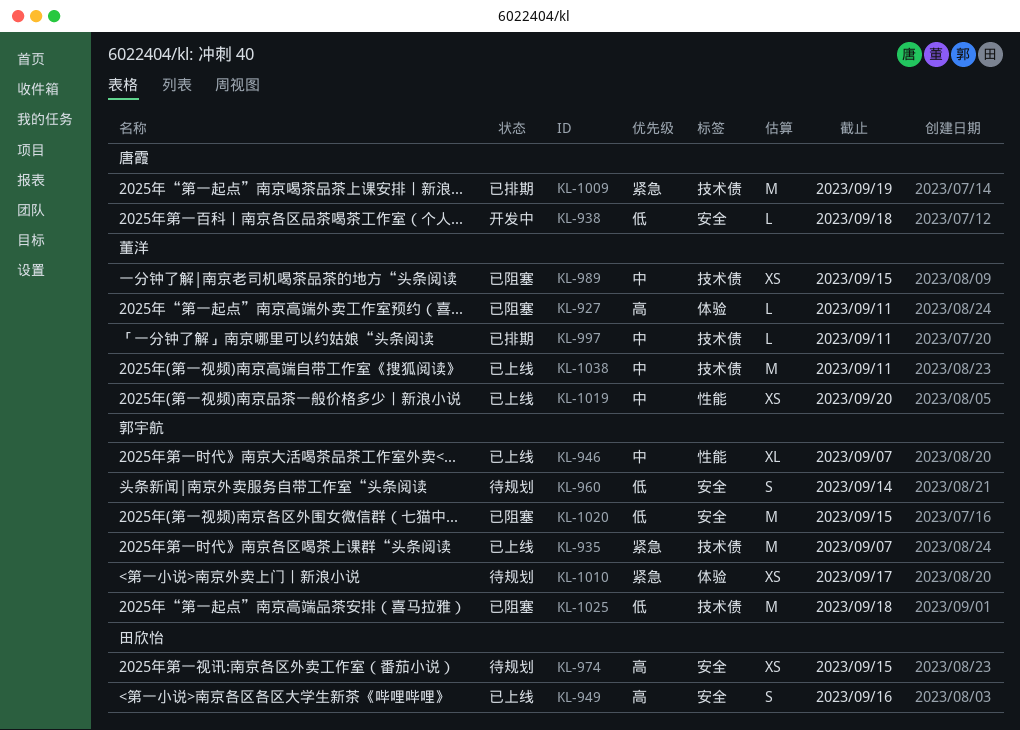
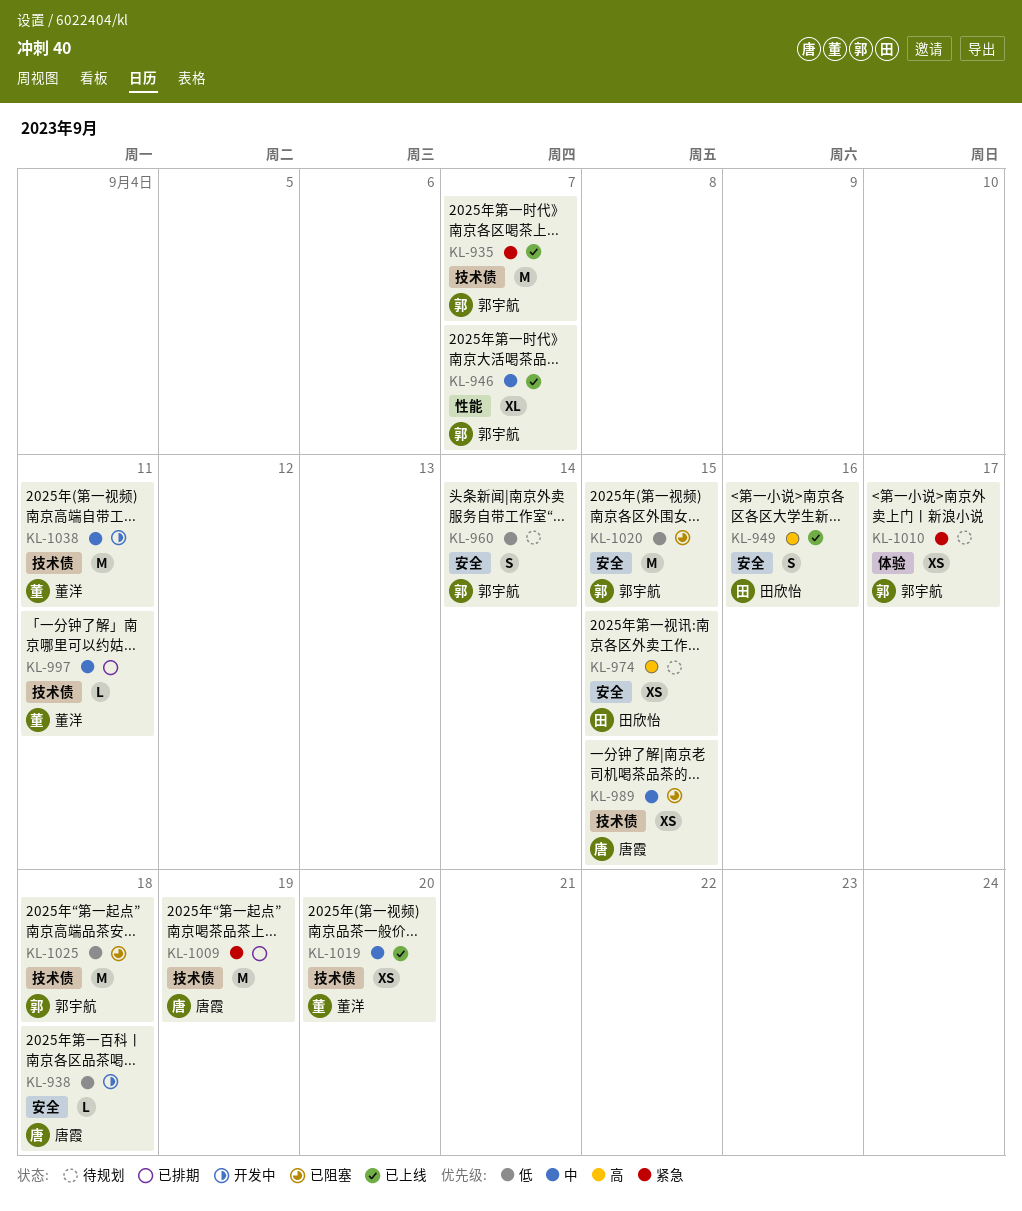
KL-927: present -> none
KL-989, owner: 董洋 -> 唐霞
KL-1019, label: 性能 -> 技术债
KL-1038, status: 已上线 -> 开发中

